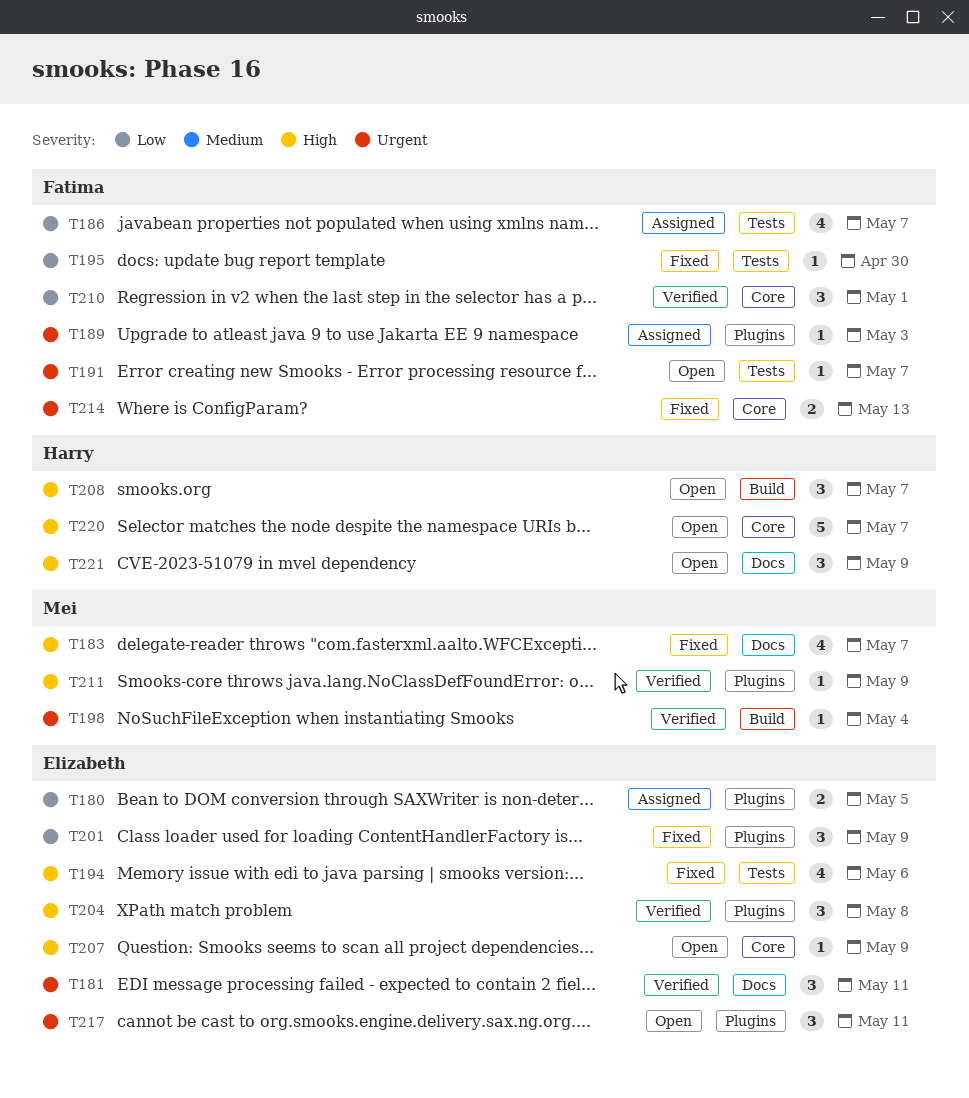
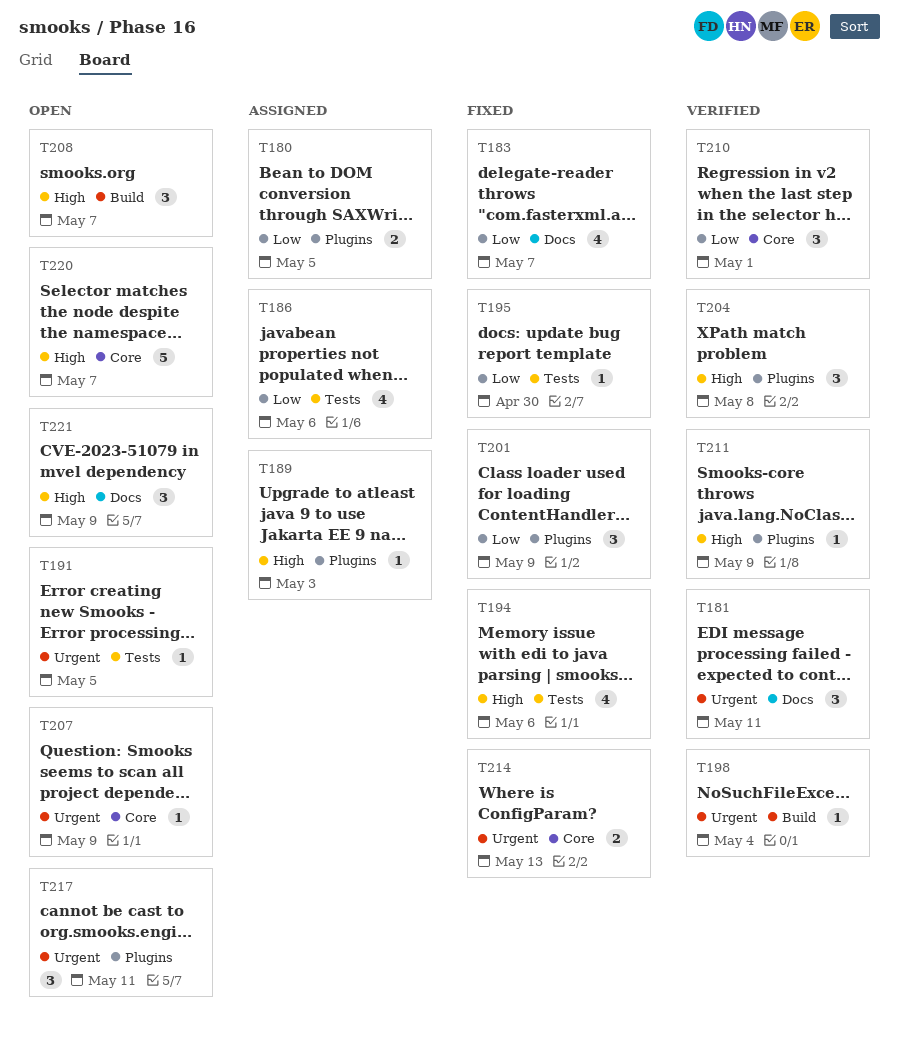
T183, priority: High -> Low
T186, due: May 7 -> May 6
T189, priority: Urgent -> High
T191, due: May 7 -> May 5
T207, priority: High -> Urgent

